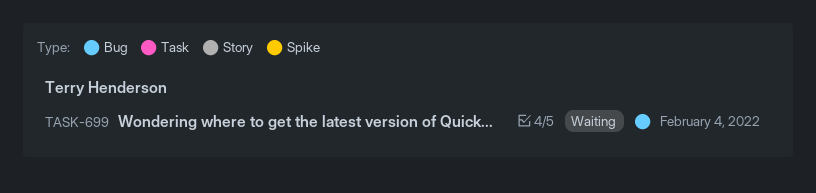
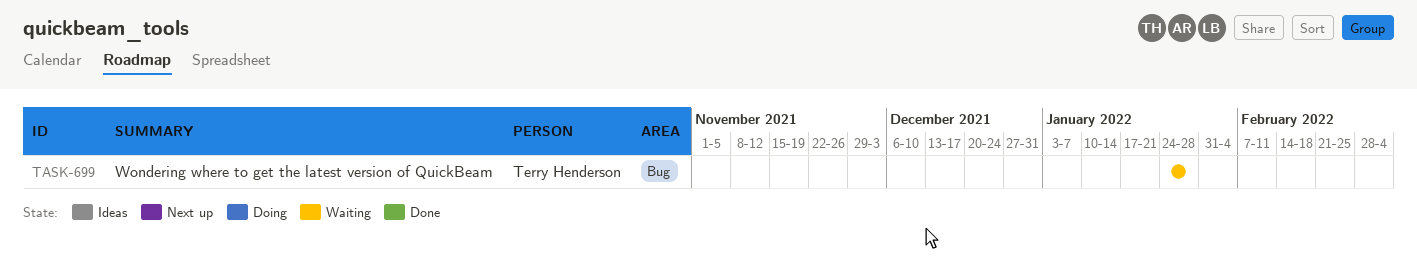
TASK-699, due: Feb 4 -> Jan 28

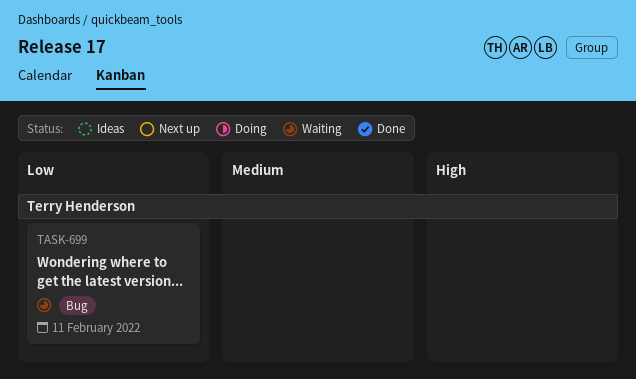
TASK-699, due: Jan 28 -> Feb 11

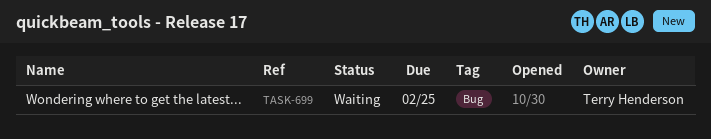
TASK-699, due: Feb 11 -> Feb 25

